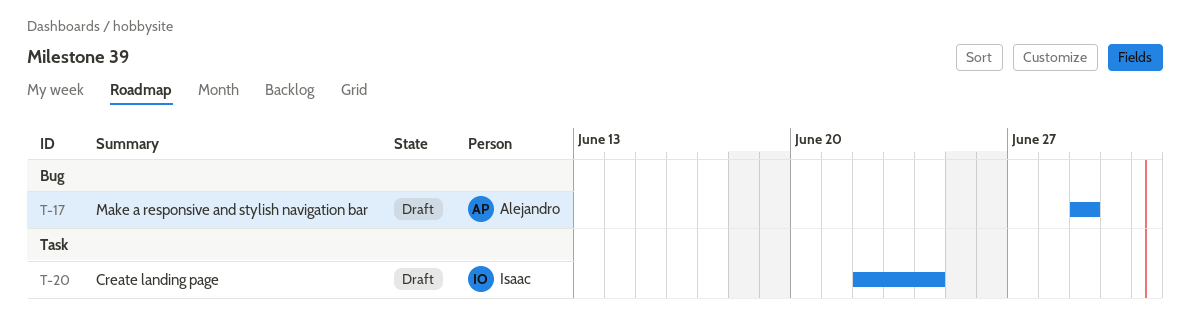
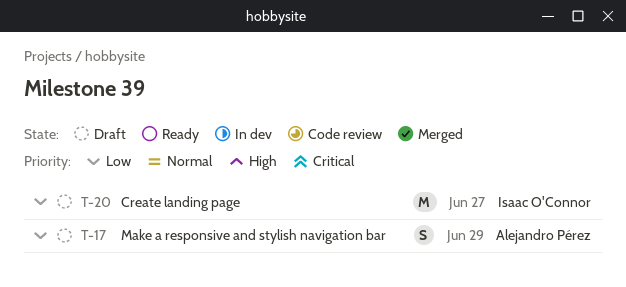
T-20, due: Jun 24 -> Jun 27

